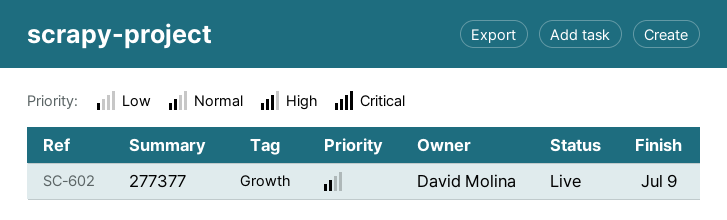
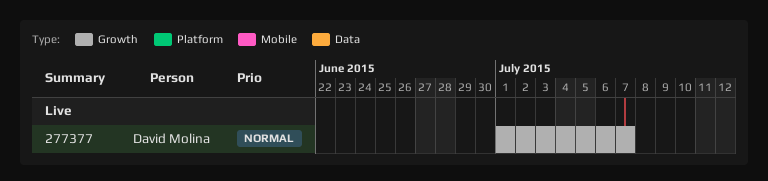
277377, due: Jul 9 -> Jul 7

